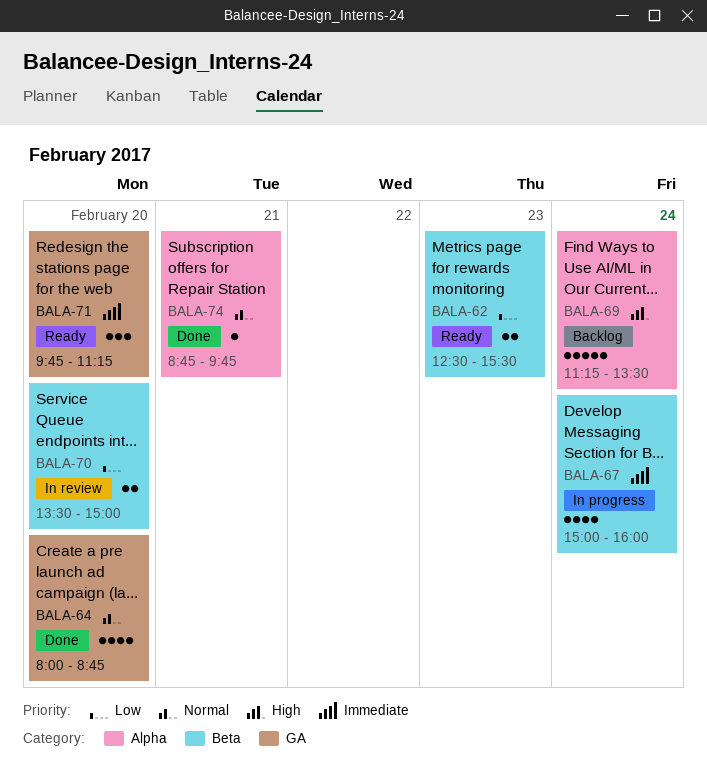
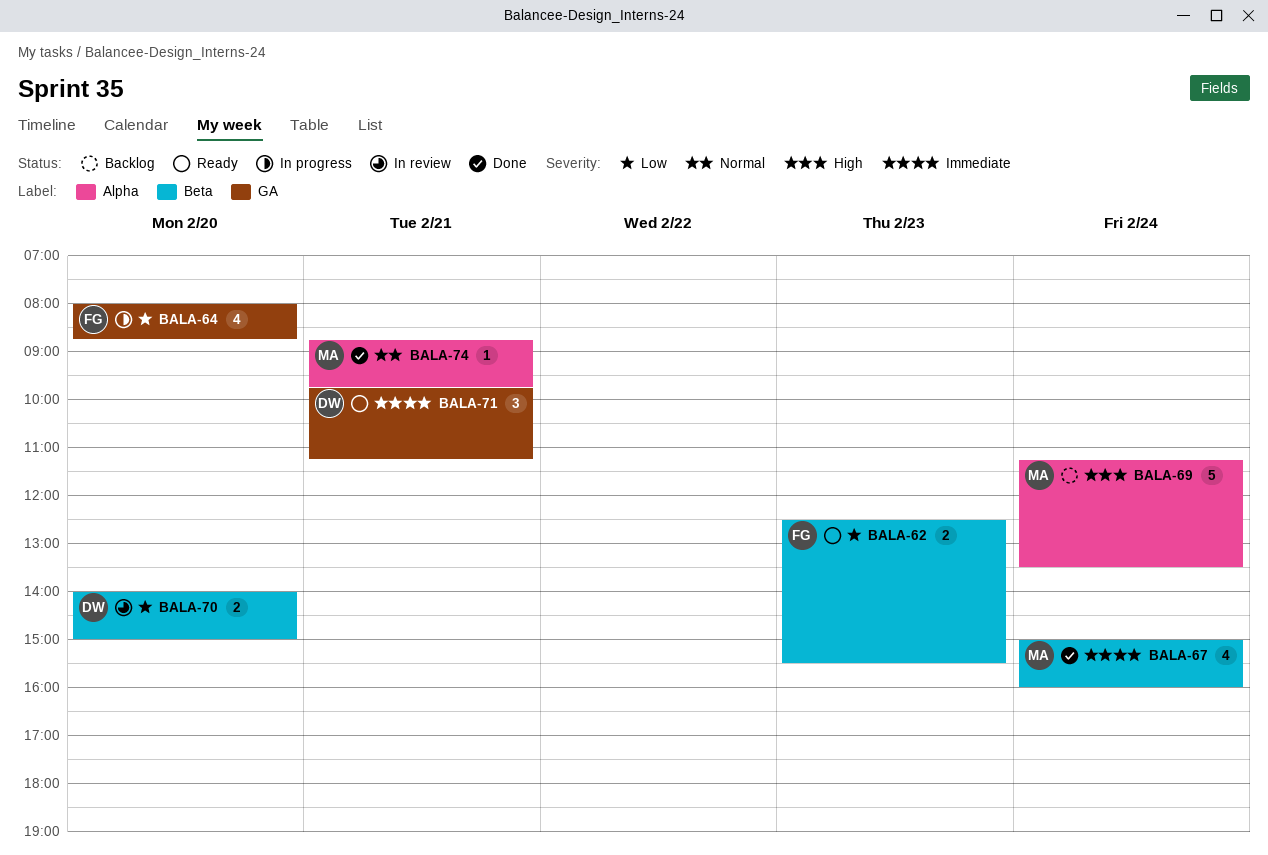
BALA-64, status: Done -> In progress
BALA-64, priority: Normal -> Low
BALA-67, status: In progress -> Done
BALA-70, begins: 13:30 -> 14:00
BALA-71, day: Feb 20 -> Feb 21

